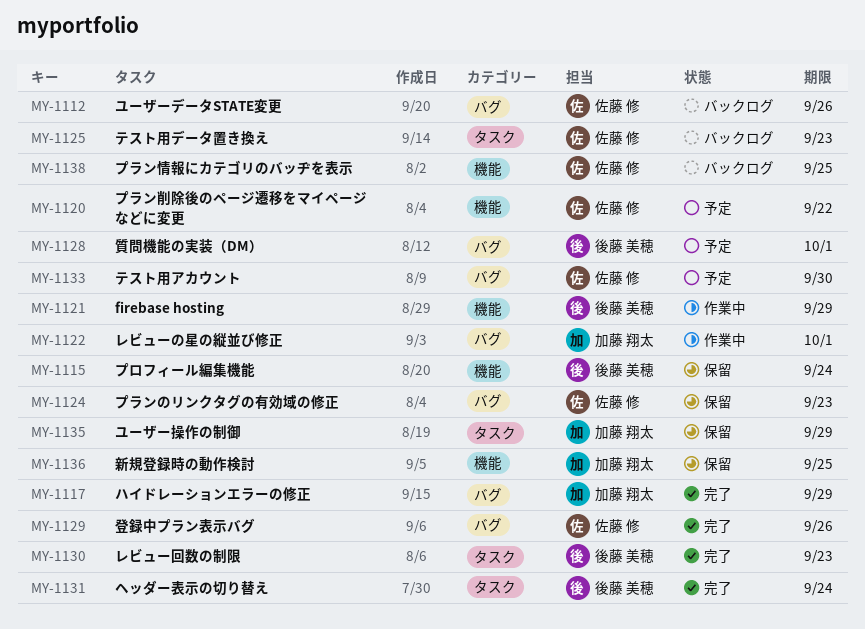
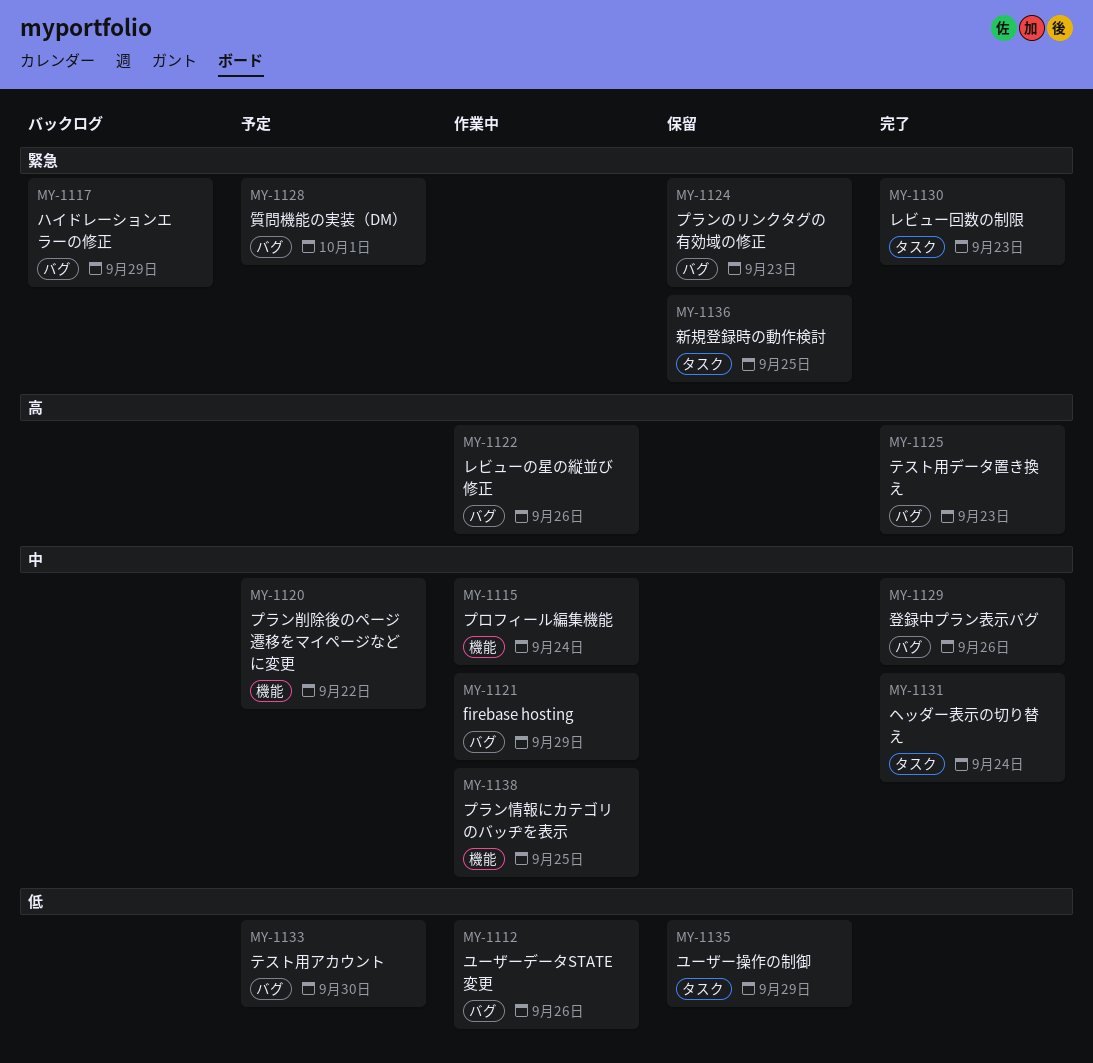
MY-1112, status: バックログ -> 作業中
MY-1115, status: 保留 -> 作業中
MY-1117, status: 完了 -> バックログ
MY-1121, label: 機能 -> バグ
MY-1122, due: Oct 1 -> Sep 26
MY-1125, status: バックログ -> 完了
MY-1125, label: タスク -> バグ
MY-1136, label: 機能 -> タスク
MY-1138, status: バックログ -> 作業中

